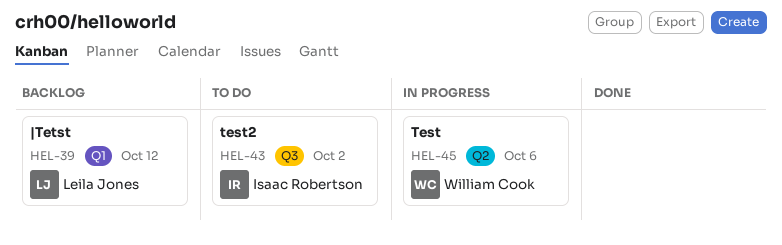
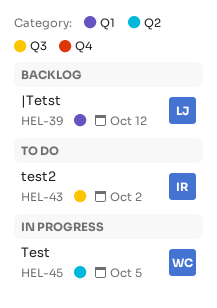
HEL-45, due: Oct 6 -> Oct 5

